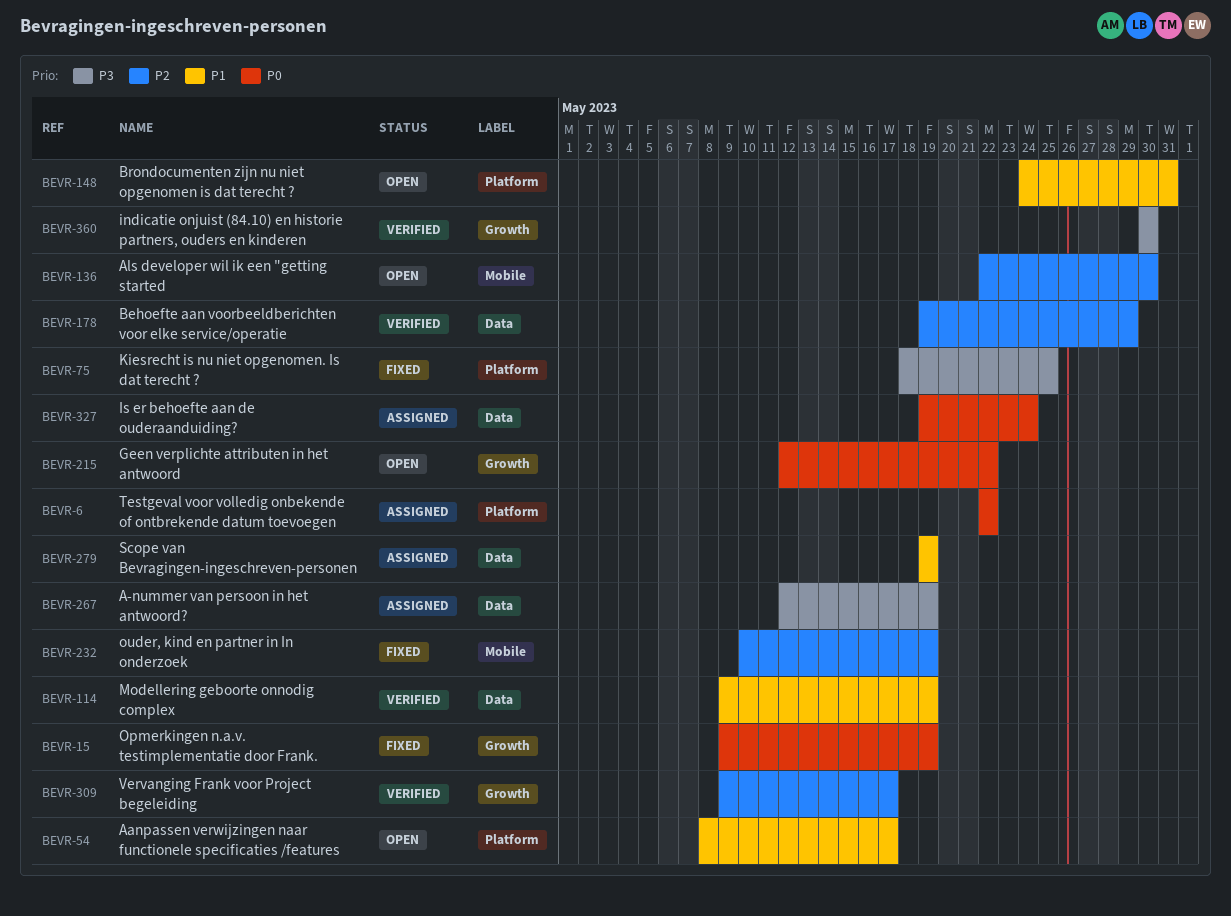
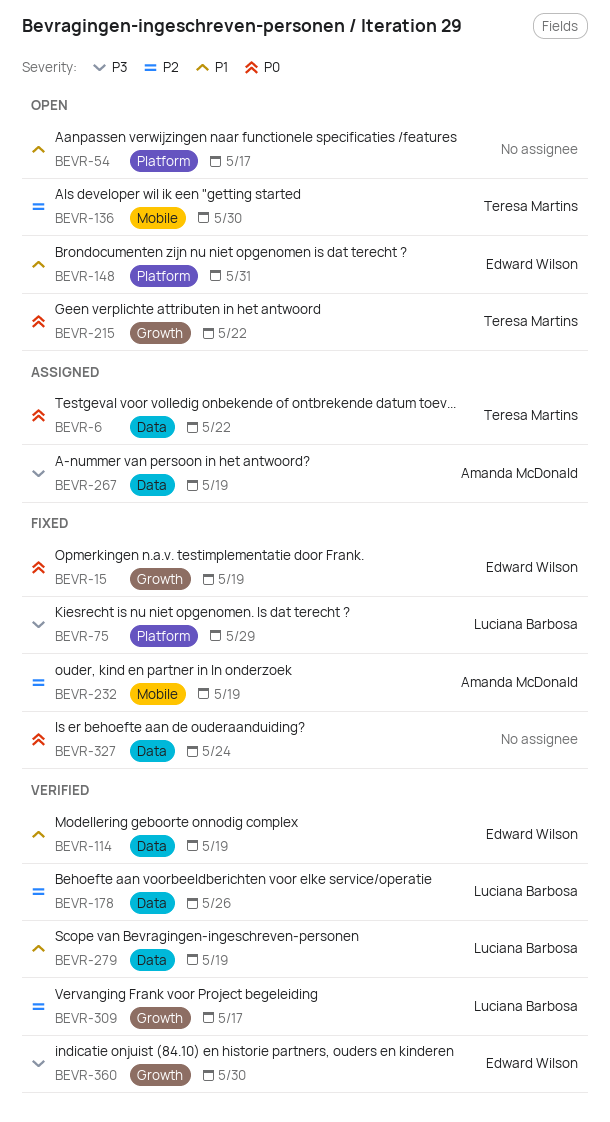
BEVR-6, label: Platform -> Data
BEVR-75, due: May 25 -> May 29
BEVR-178, due: May 29 -> May 26
BEVR-279, status: Assigned -> Verified
BEVR-327, status: Assigned -> Fixed

